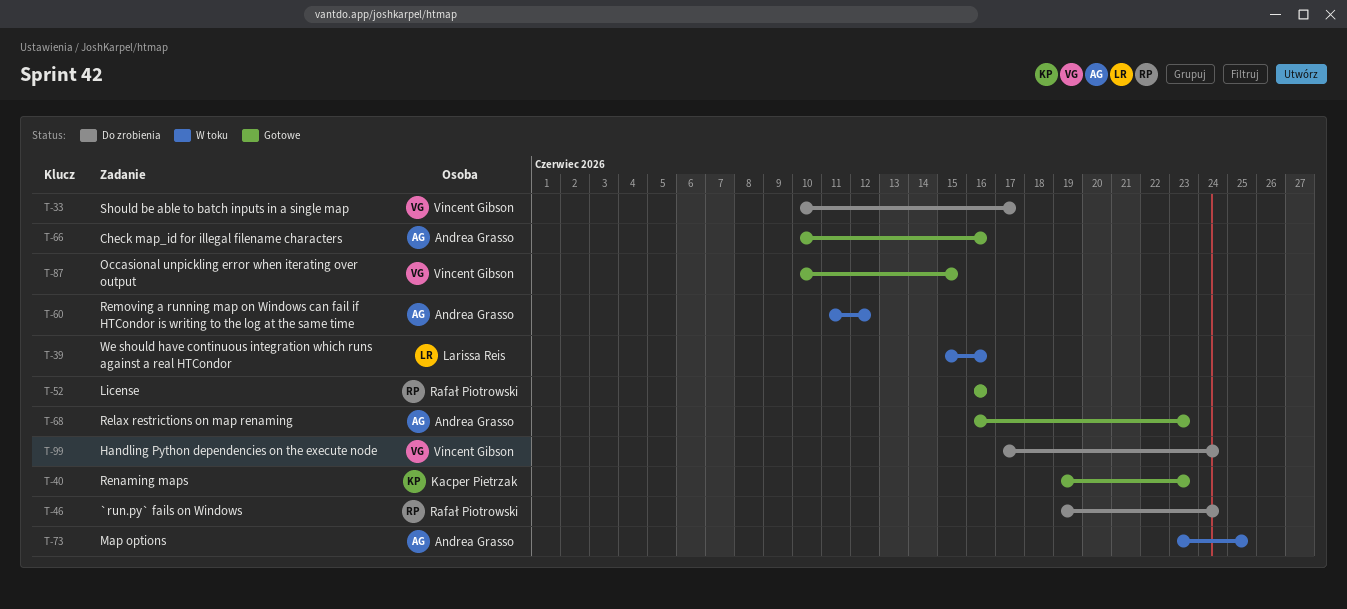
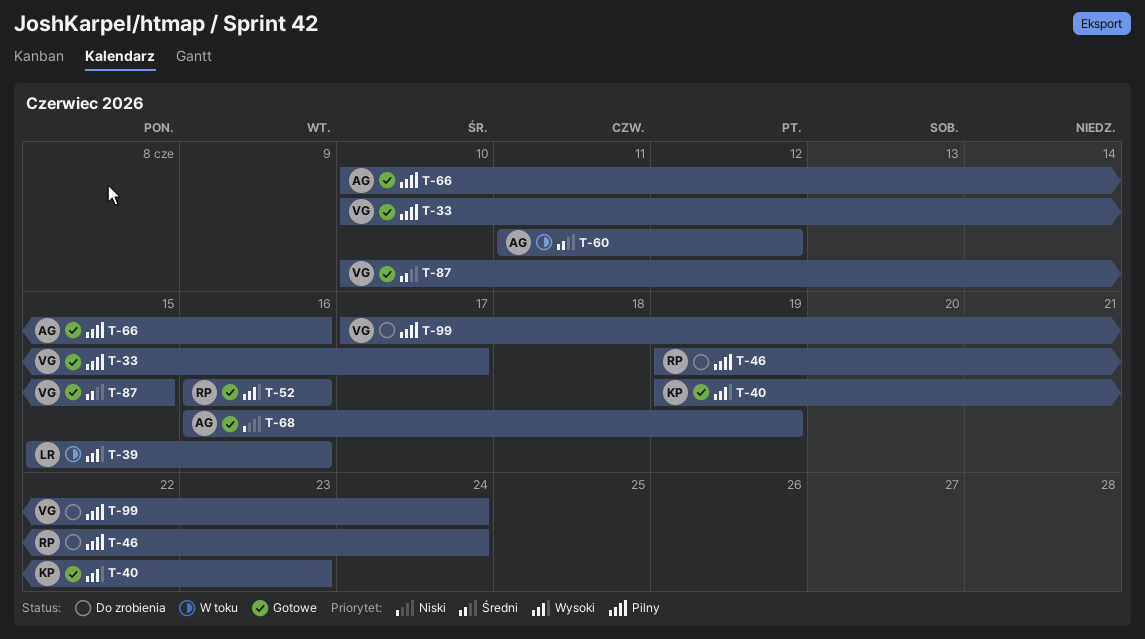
T-33, status: Do zrobienia -> Gotowe
T-68, due: Jun 23 -> Jun 19
T-73: present -> none

